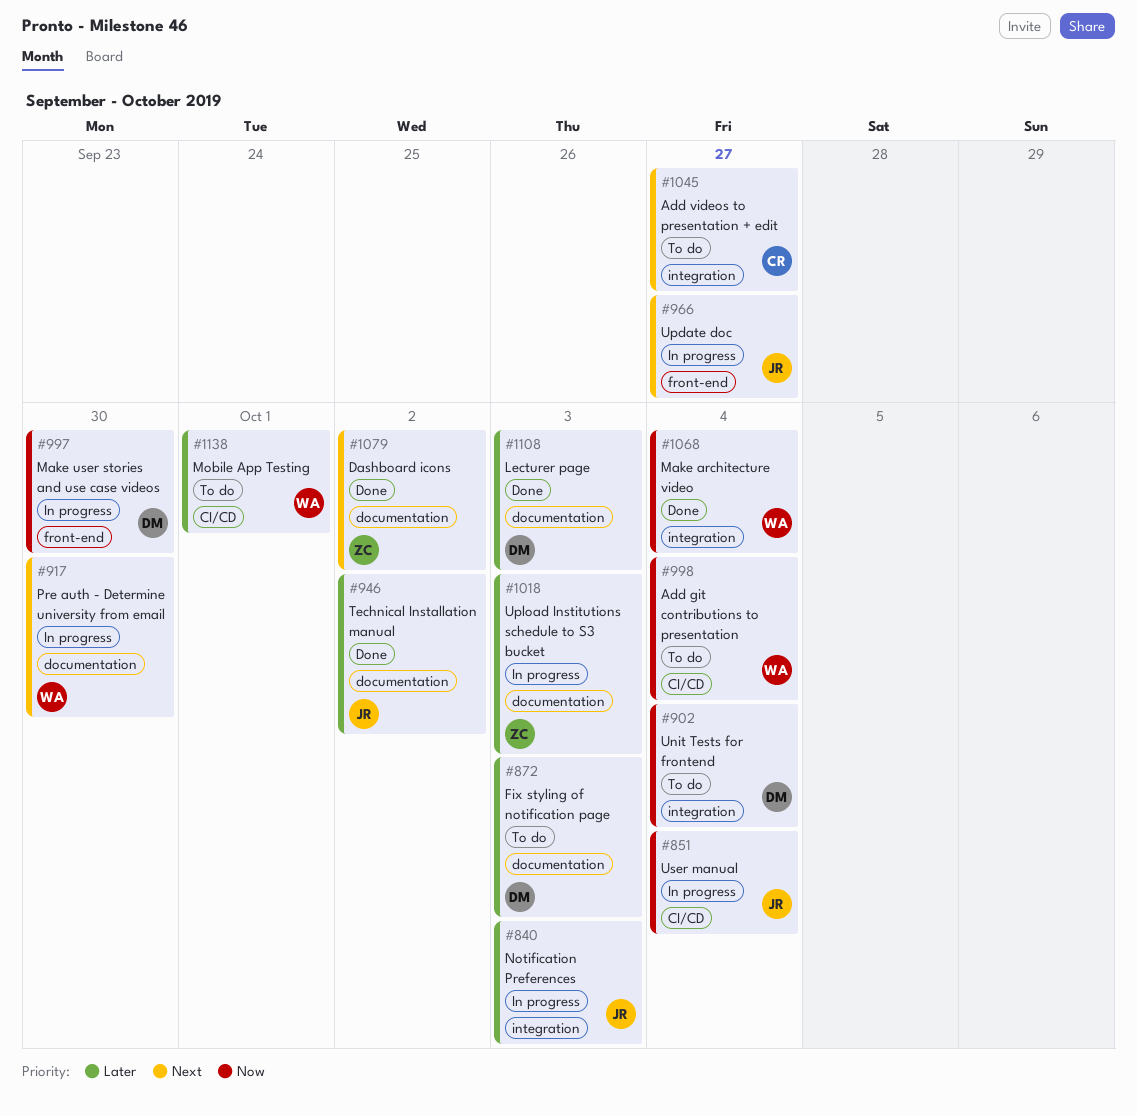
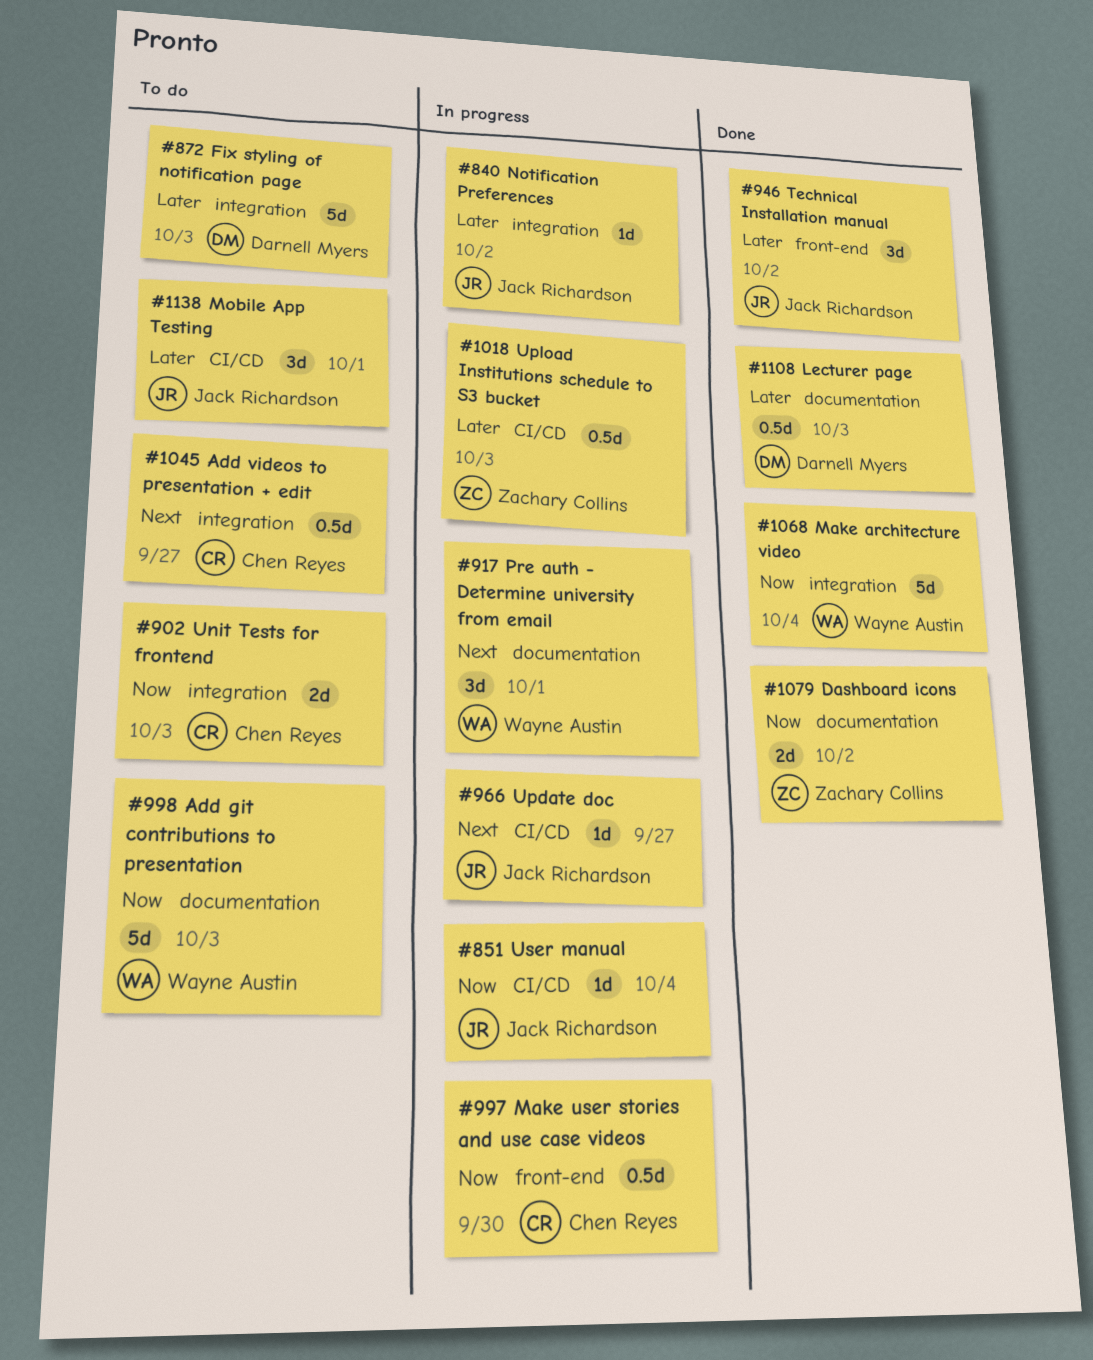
#840, due: Oct 3 -> Oct 2
#872, label: documentation -> integration
#902, owner: Darnell Myers -> Chen Reyes
#902, due: Oct 4 -> Oct 3
#917, due: Sep 30 -> Oct 1
#946, label: documentation -> front-end
#966, label: front-end -> CI/CD
#997, owner: Darnell Myers -> Chen Reyes
#998, label: CI/CD -> documentation
#998, due: Oct 4 -> Oct 3
#1018, label: documentation -> CI/CD
#1079, priority: Next -> Now
#1138, owner: Wayne Austin -> Jack Richardson

